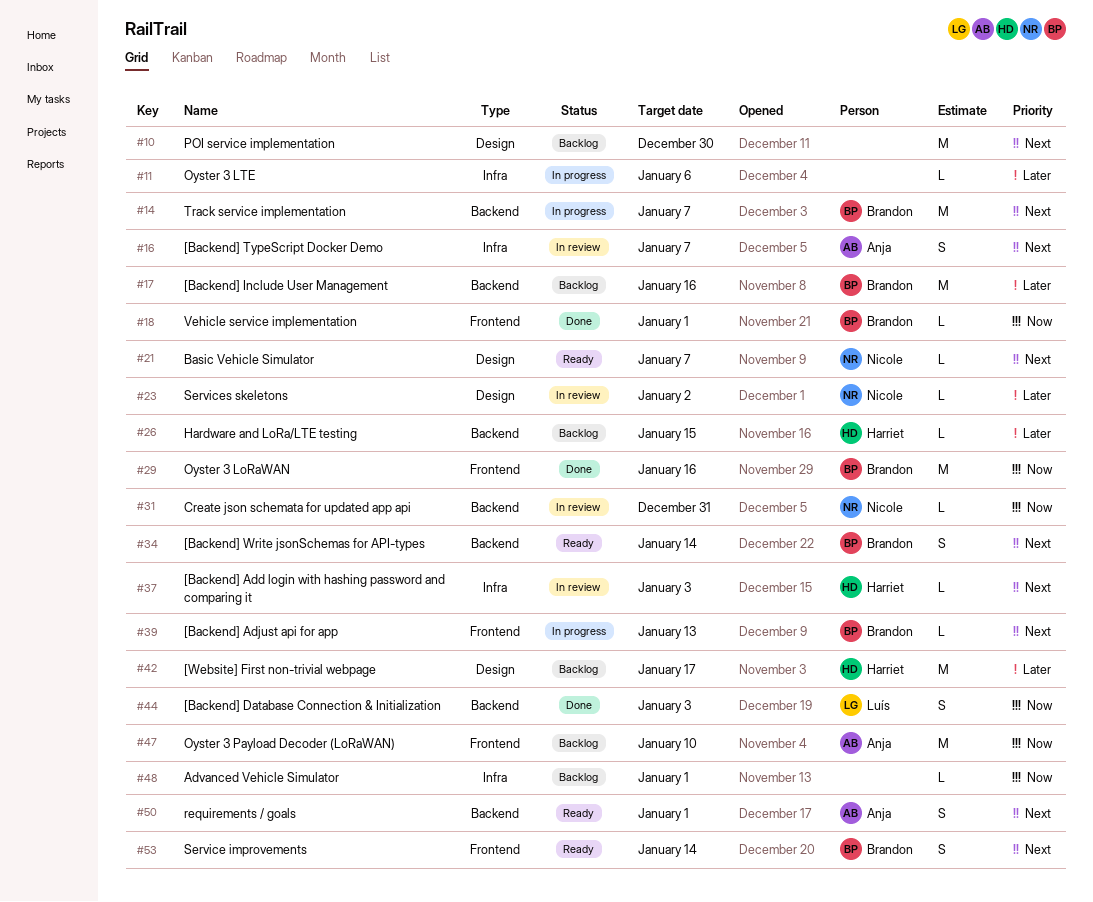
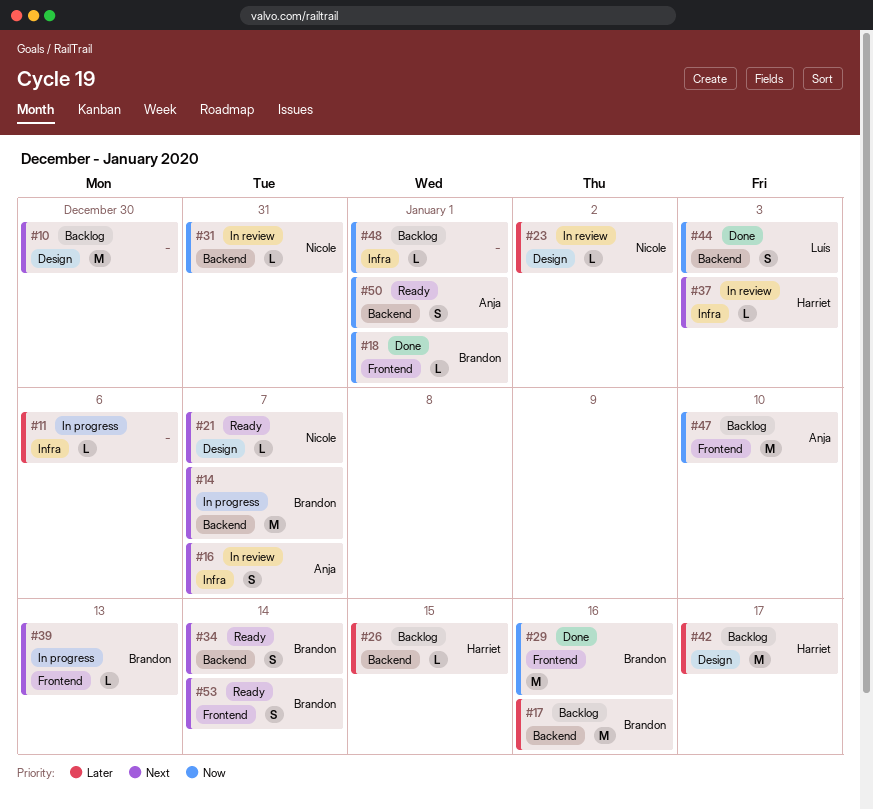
#50, priority: Next -> Now

